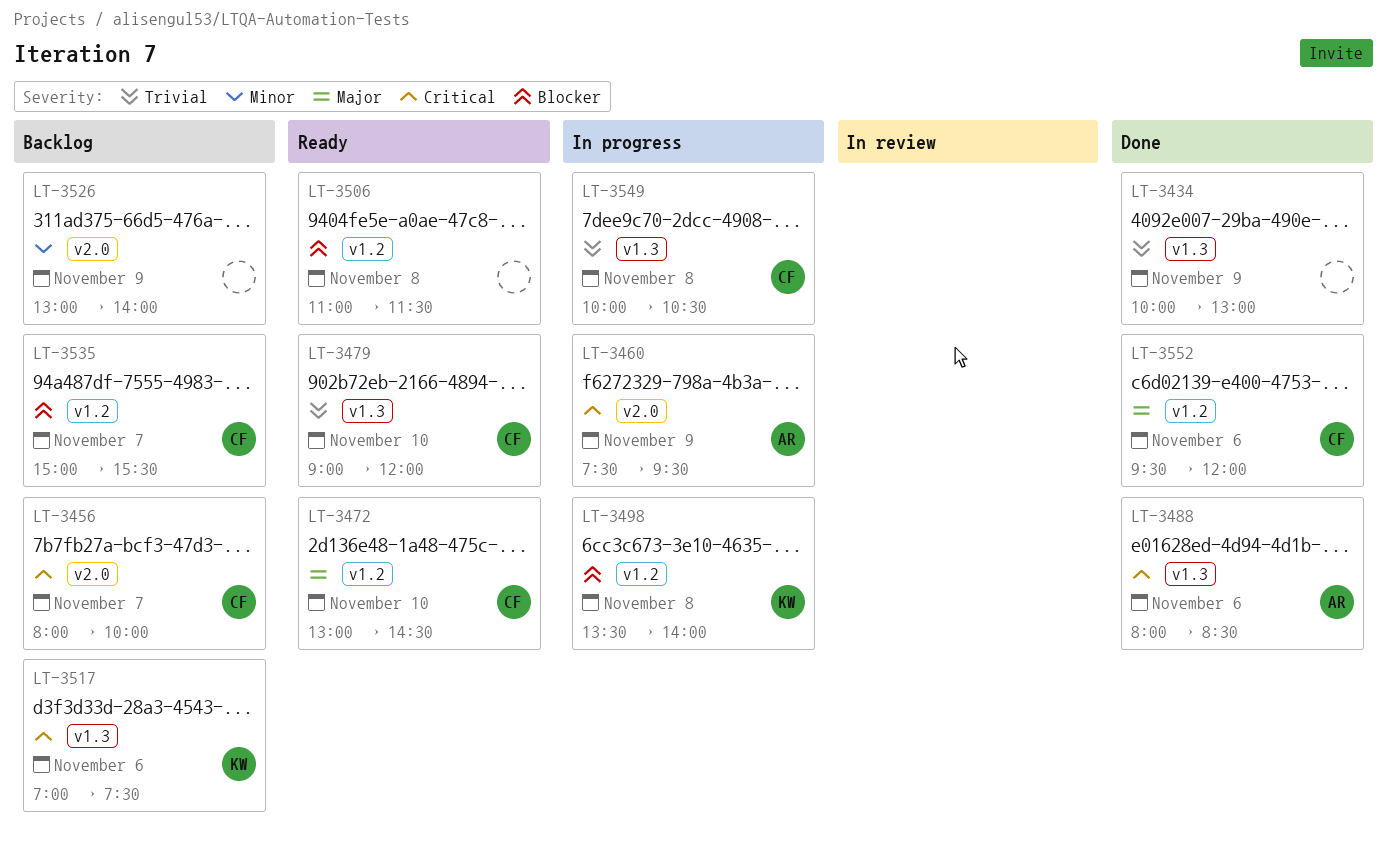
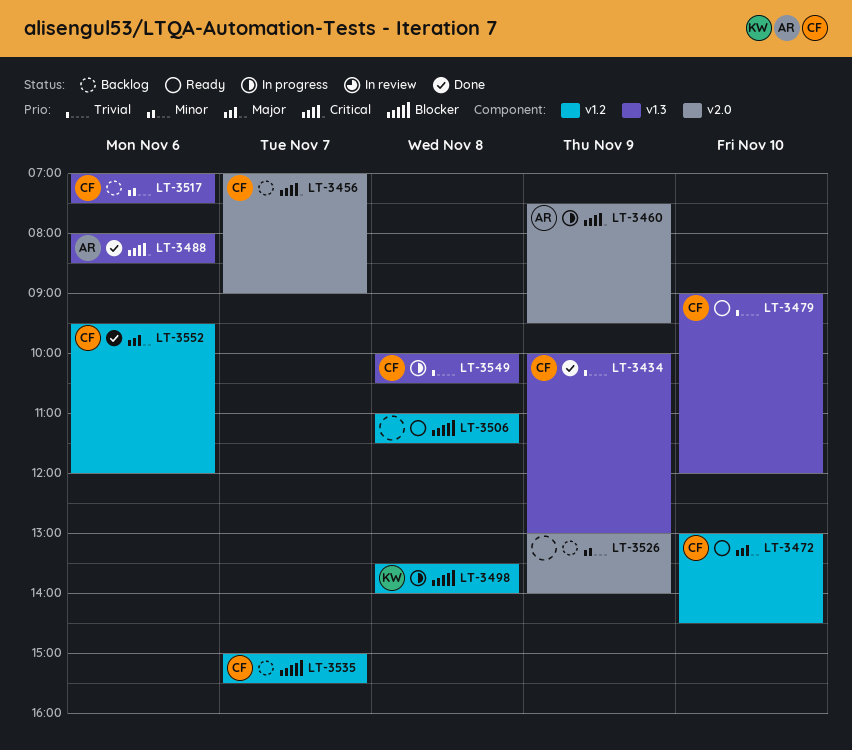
LT-3434, owner: none -> CF
LT-3456, begins: 08:00 -> 07:00
LT-3456, ends: 10:00 -> 09:00
LT-3517, owner: KW -> CF
LT-3517, priority: Critical -> Minor

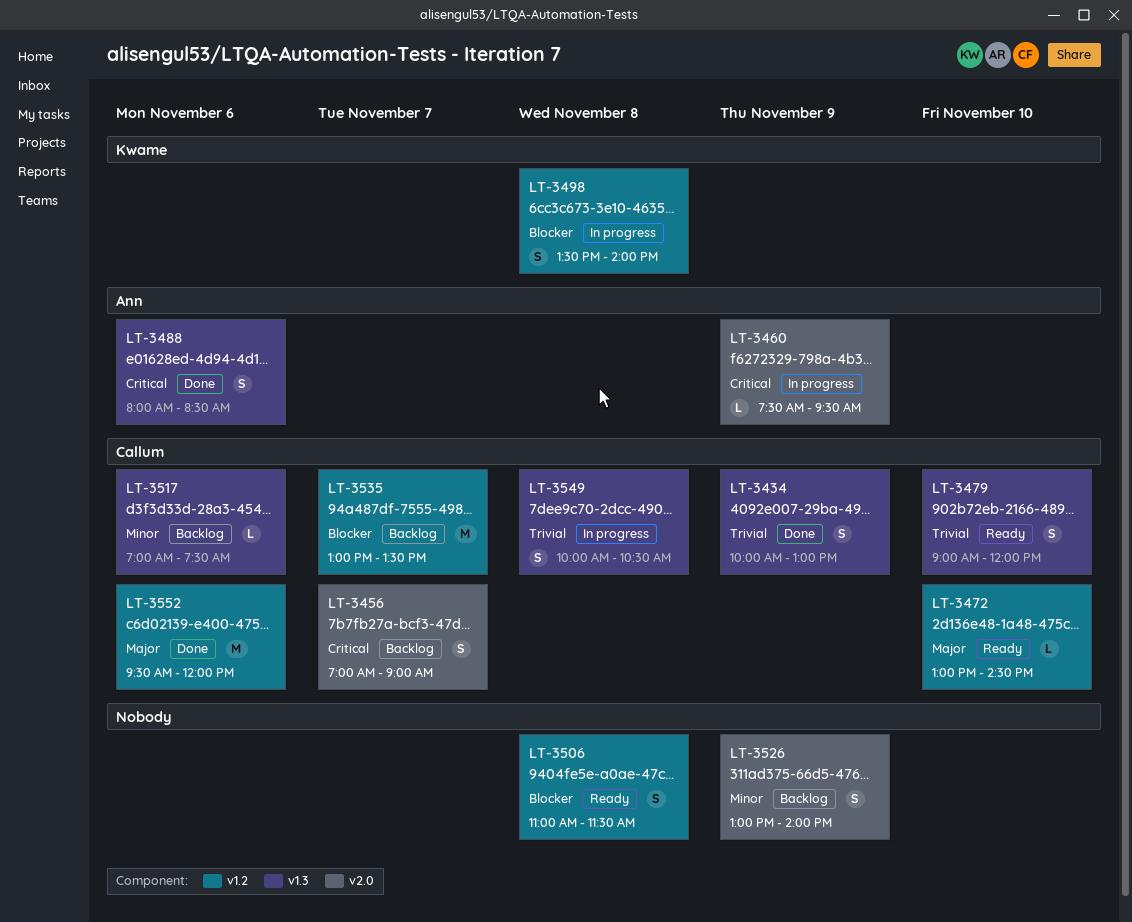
LT-3535, begins: 15:00 -> 13:00
LT-3535, ends: 15:30 -> 13:30

